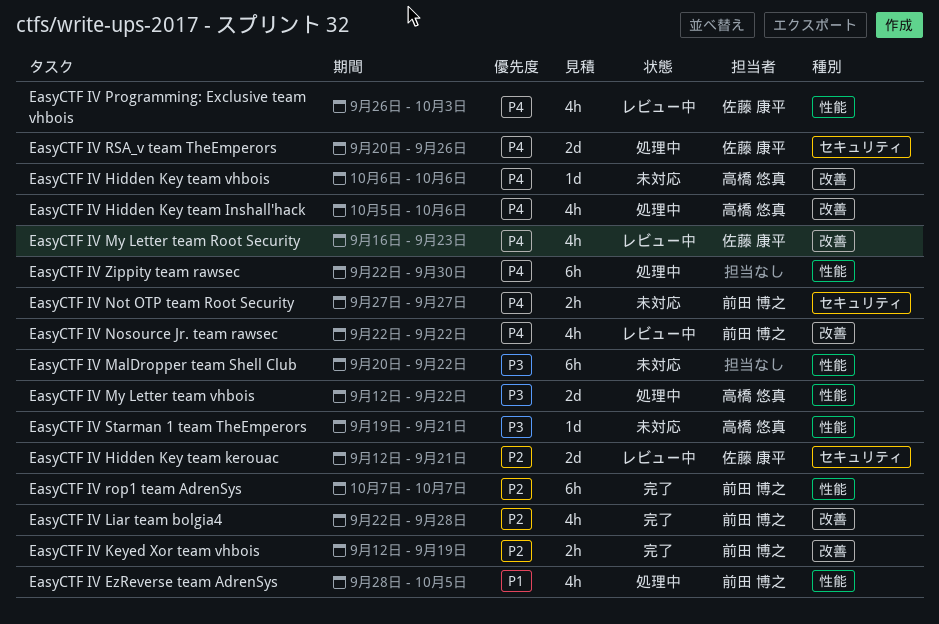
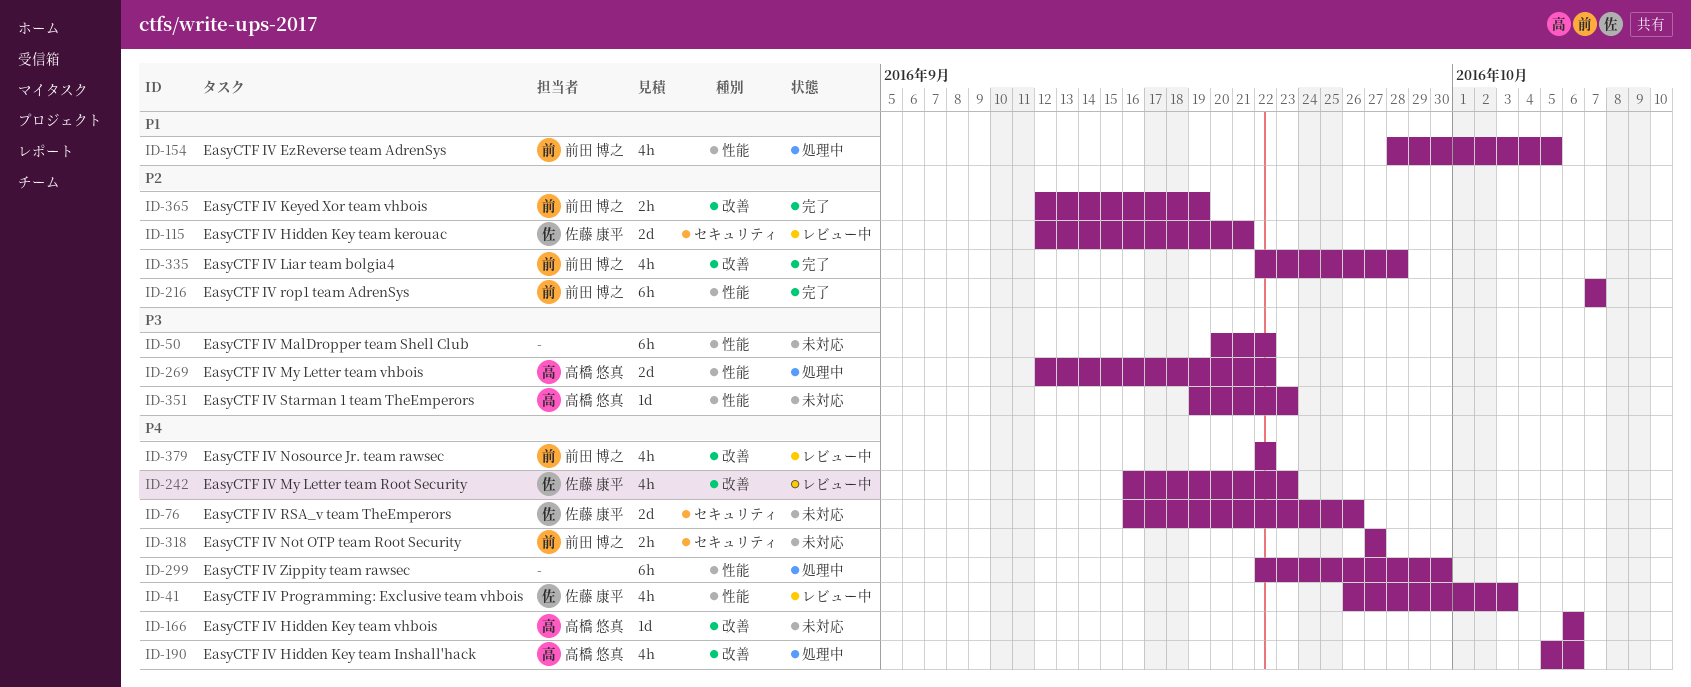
EasyCTF IV RSA_v team TheEmperors, status: 処理中 -> 未対応
EasyCTF IV RSA_v team TheEmperors, start: Sep 20 -> Sep 16
EasyCTF IV Starman 1 team TheEmperors, due: Sep 21 -> Sep 23

